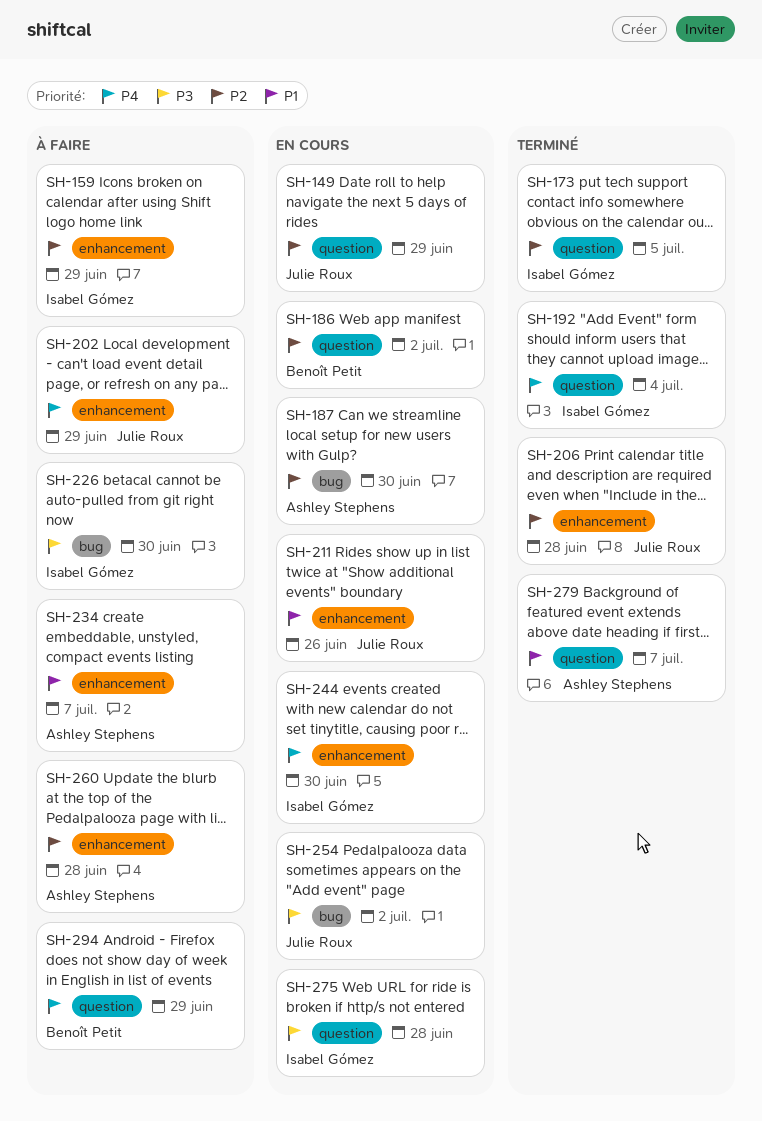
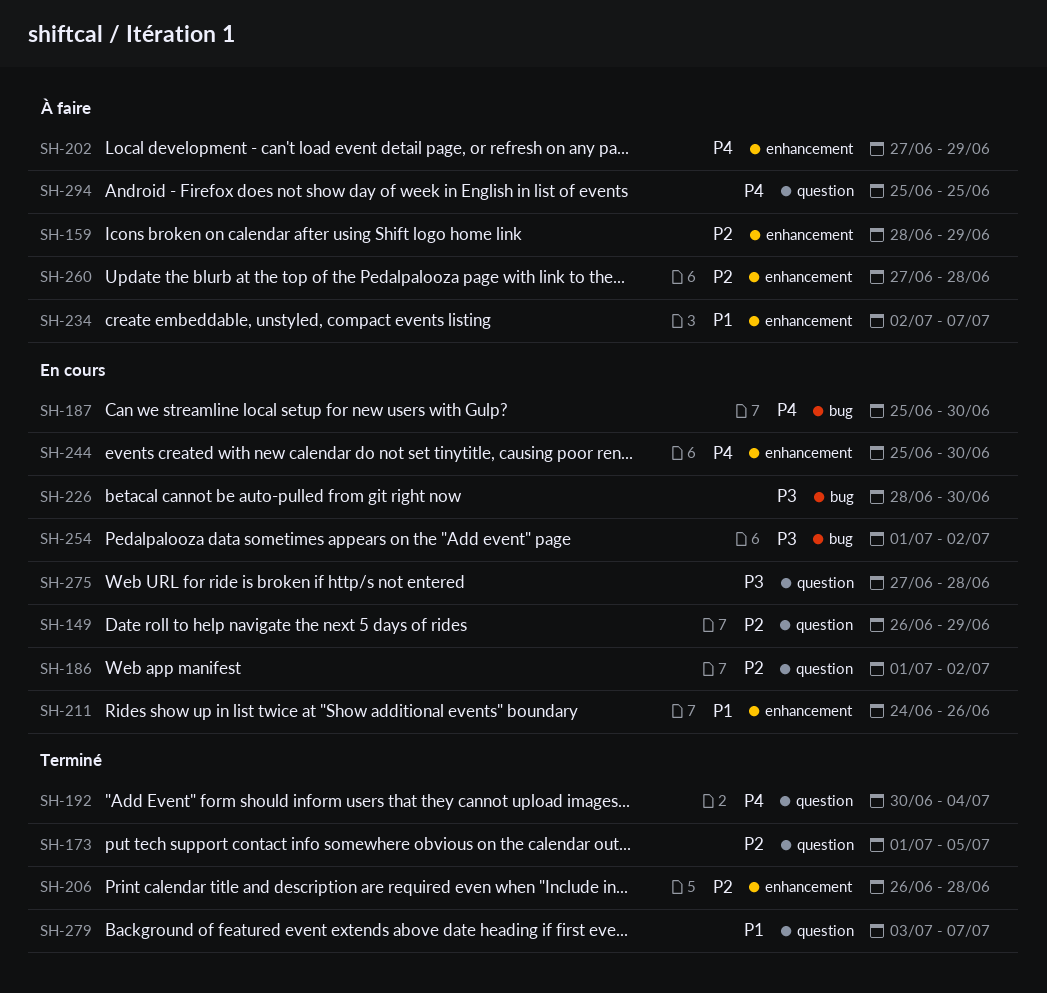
SH-187, priority: P2 -> P4
SH-226, status: À faire -> En cours
SH-294, due: Jun 29 -> Jun 25

